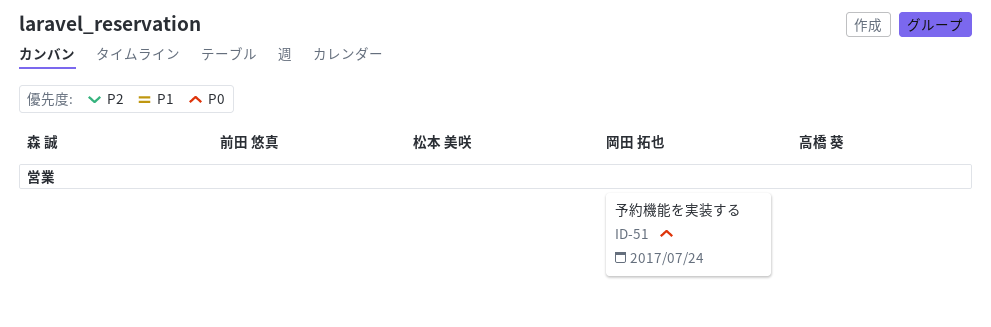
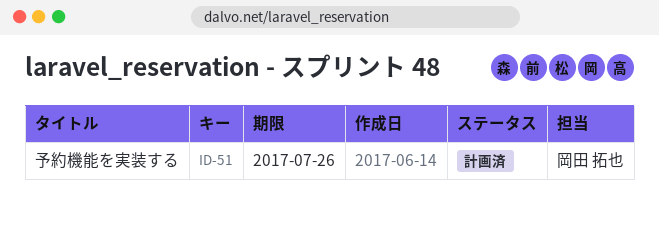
ID-51, due: Jul 24 -> Jul 26

